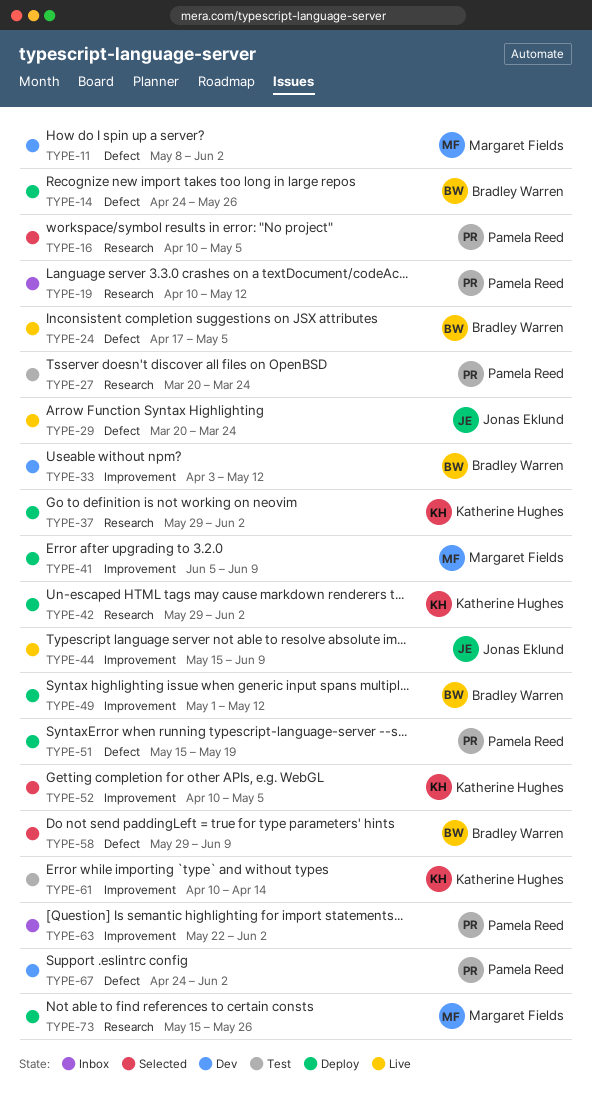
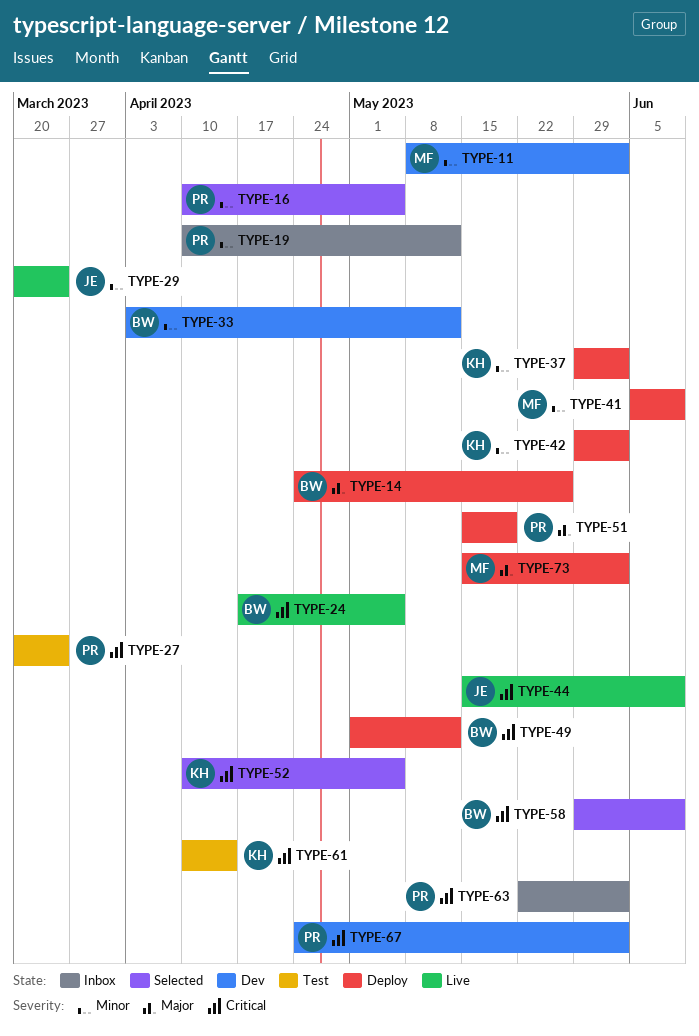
TYPE-73, due: May 26 -> Jun 2

